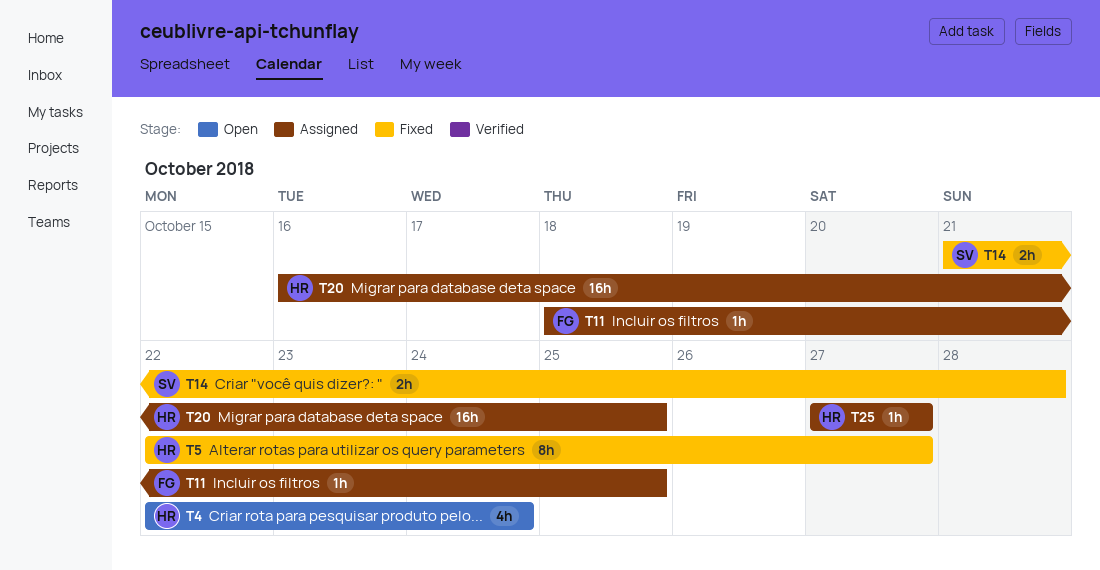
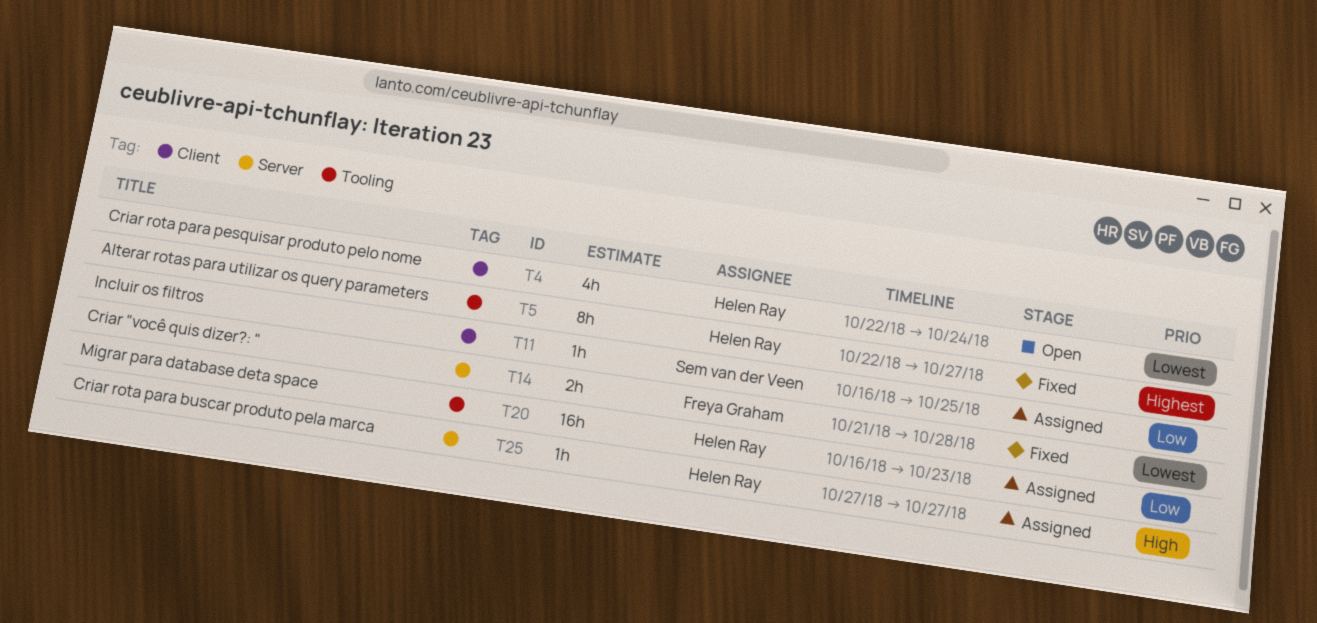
T11, owner: Freya Graham -> Sem van der Veen
T11, start: Oct 18 -> Oct 16
T14, owner: Sem van der Veen -> Freya Graham
T20, due: Oct 25 -> Oct 23

